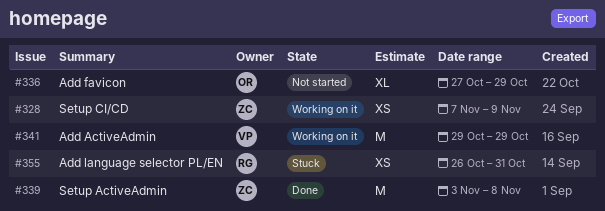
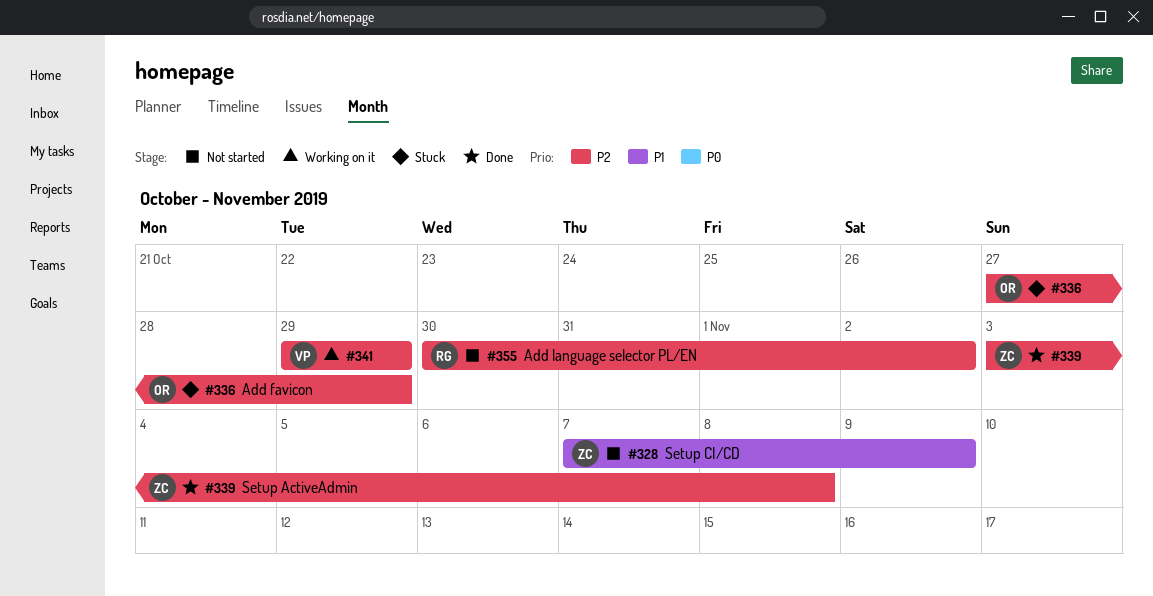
#328, status: Working on it -> Not started
#336, status: Not started -> Stuck
#355, status: Stuck -> Not started
#355, start: Oct 26 -> Oct 30
#355, due: Oct 31 -> Nov 2

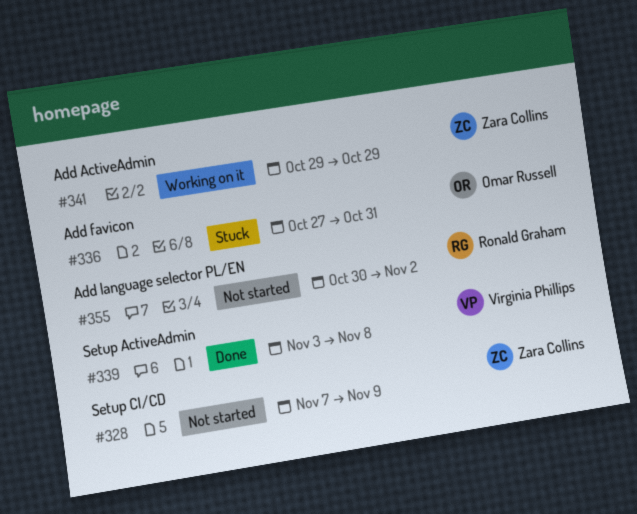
#336, due: Oct 29 -> Oct 31
#339, owner: Zara Collins -> Virginia Phillips
#341, owner: Virginia Phillips -> Zara Collins

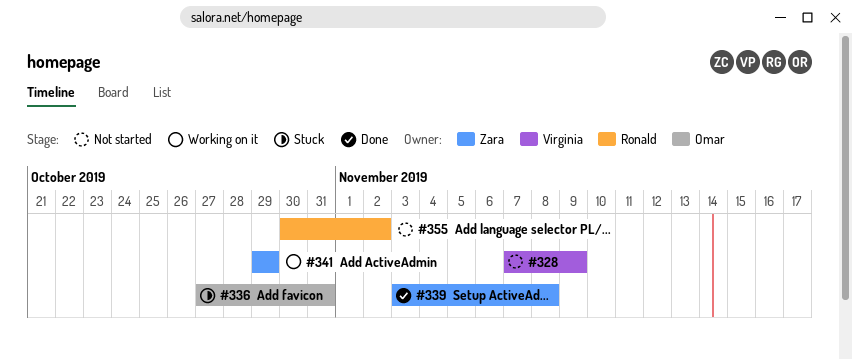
#328, owner: Zara Collins -> Virginia Phillips
#339, owner: Virginia Phillips -> Zara Collins

